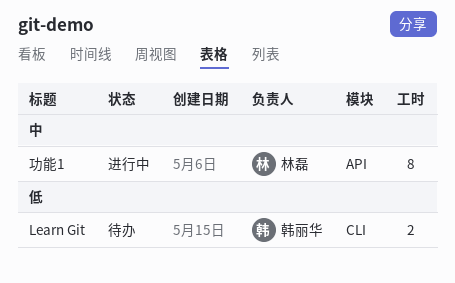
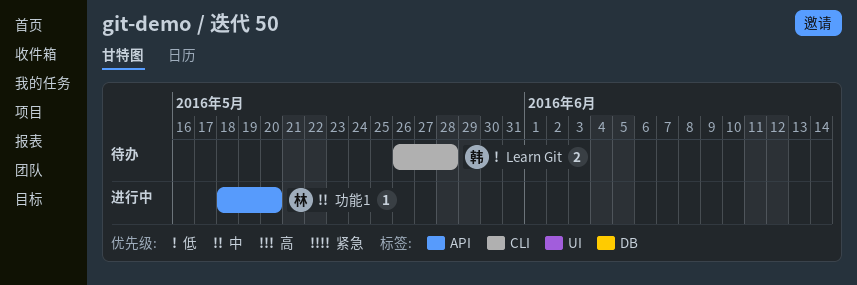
功能1, estimate: 8 -> 1

